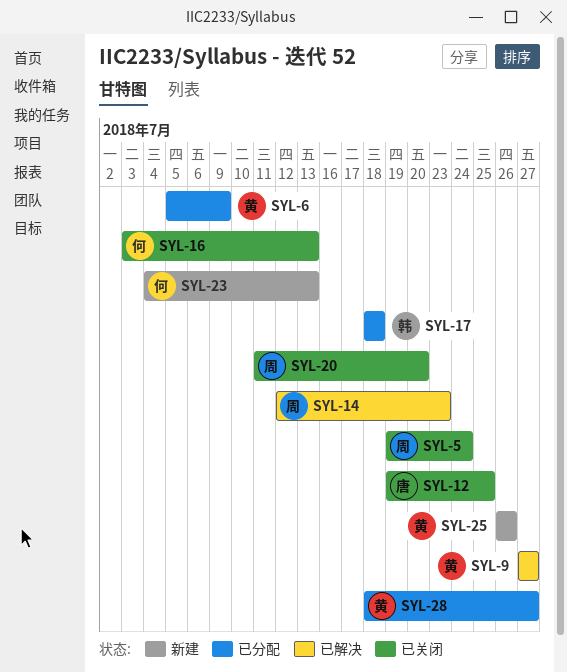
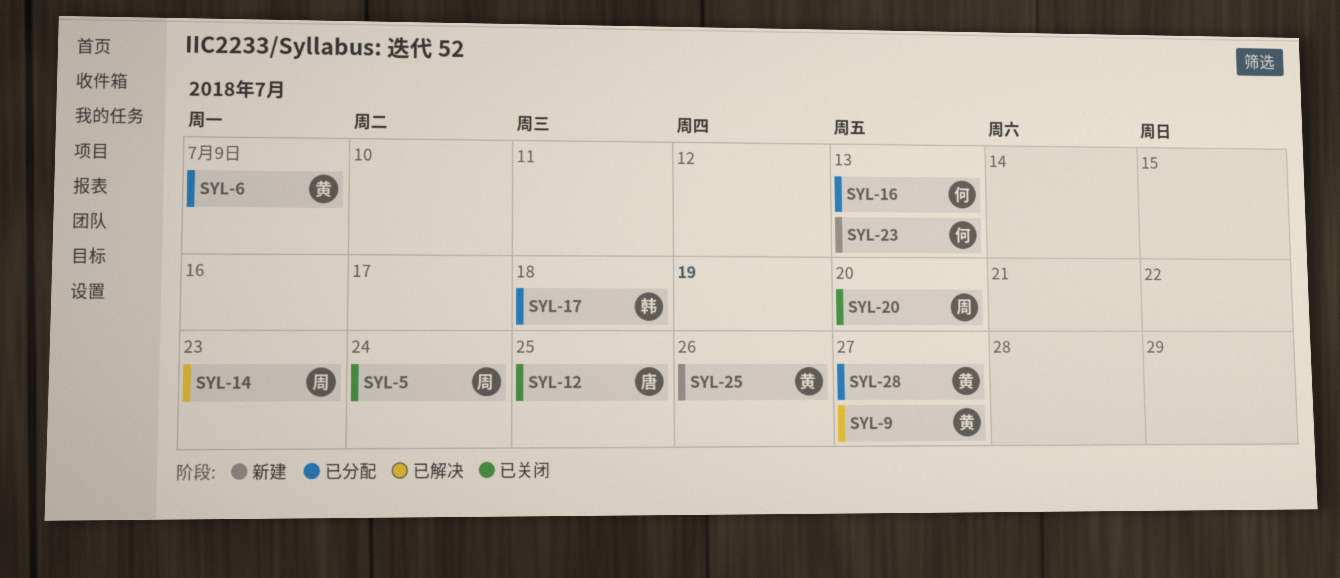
SYL-16, status: 已关闭 -> 已分配

